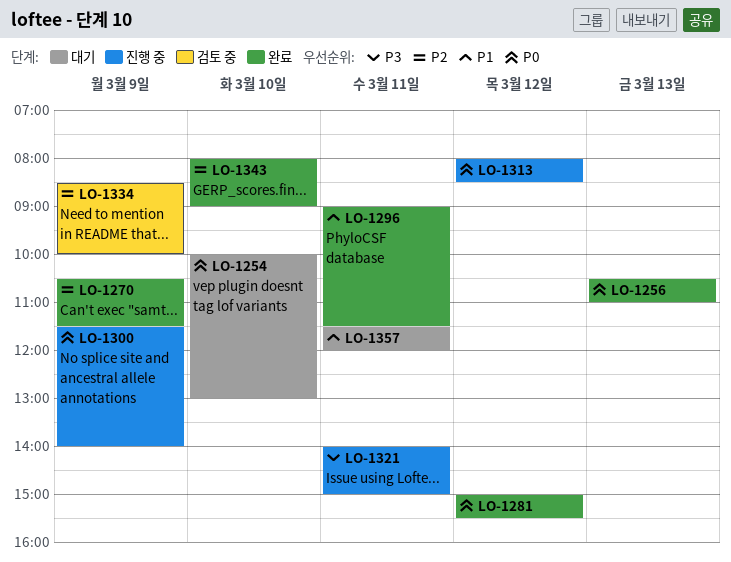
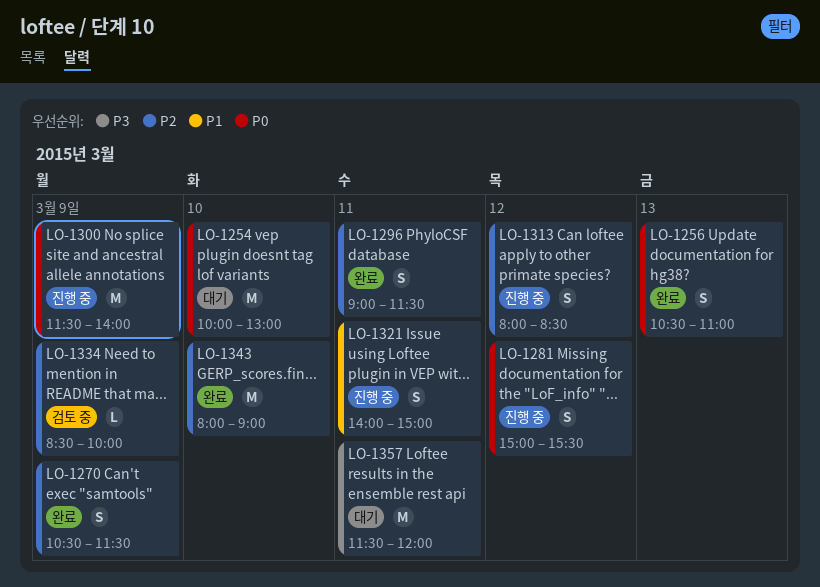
LO-1281, status: 완료 -> 진행 중
LO-1296, priority: P1 -> P2
LO-1313, priority: P0 -> P2
LO-1321, priority: P3 -> P1
LO-1357, priority: P1 -> P3

